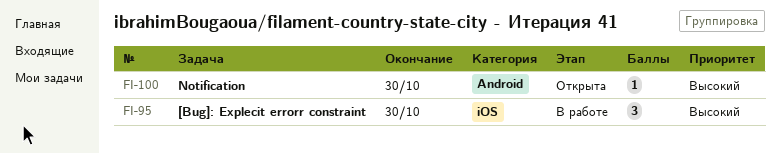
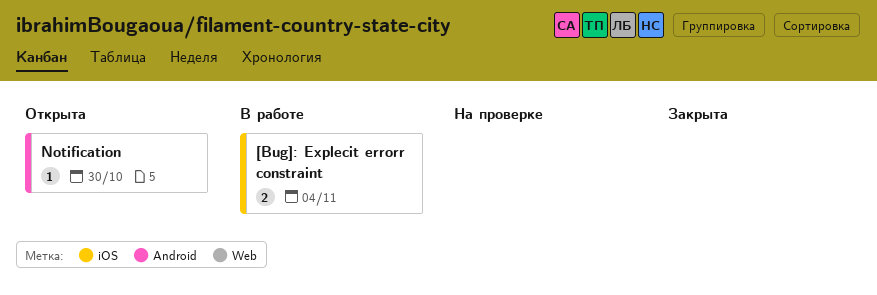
[Bug]: Explecit errorr constraint, estimate: 3 -> 2
[Bug]: Explecit errorr constraint, due: Oct 30 -> Nov 4

